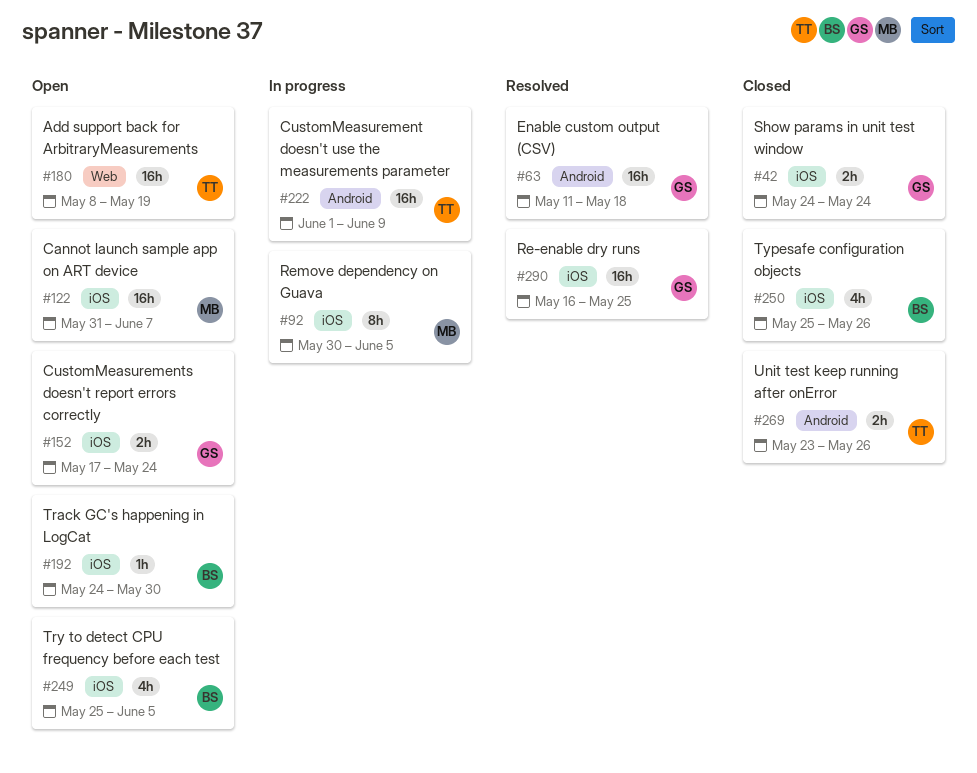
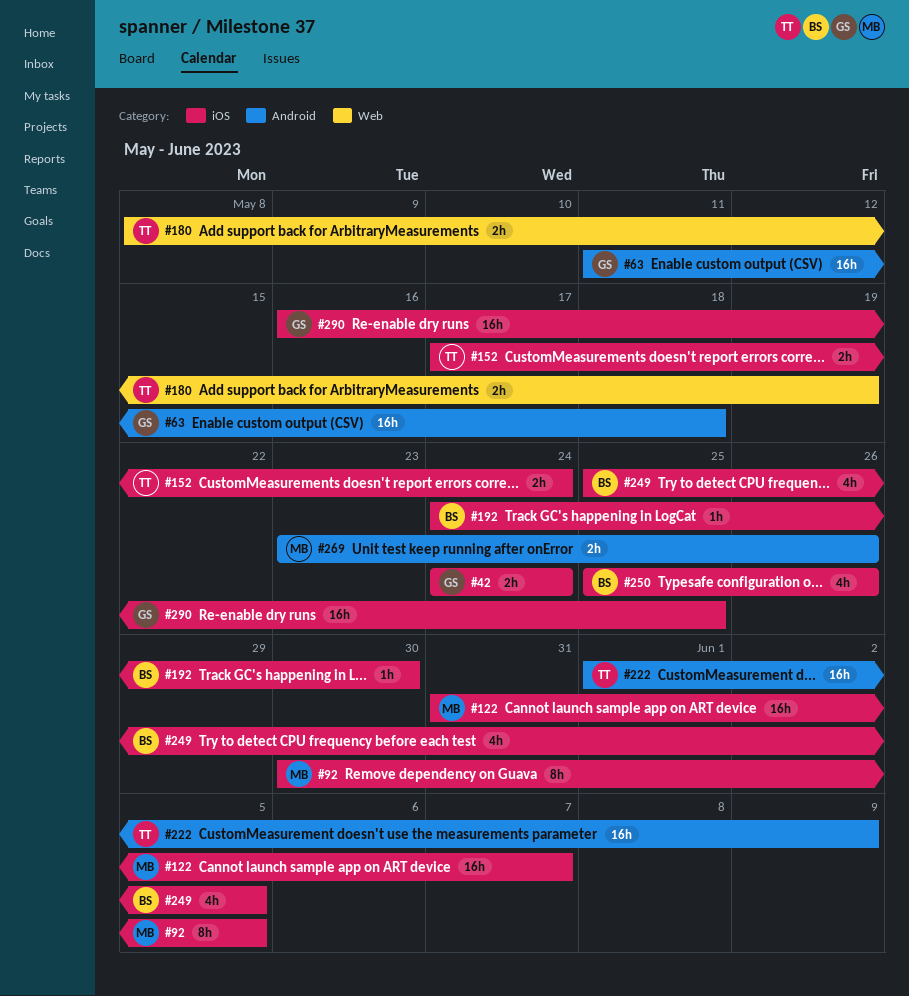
#152, owner: GS -> TT
#180, estimate: 16h -> 2h
#269, owner: TT -> MB

